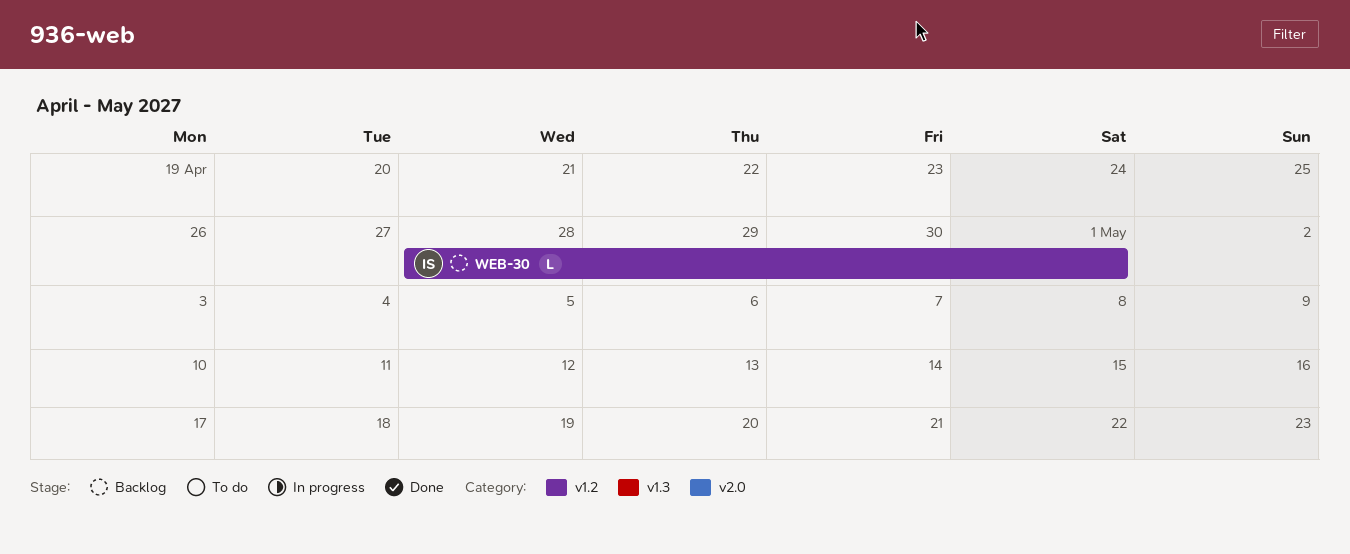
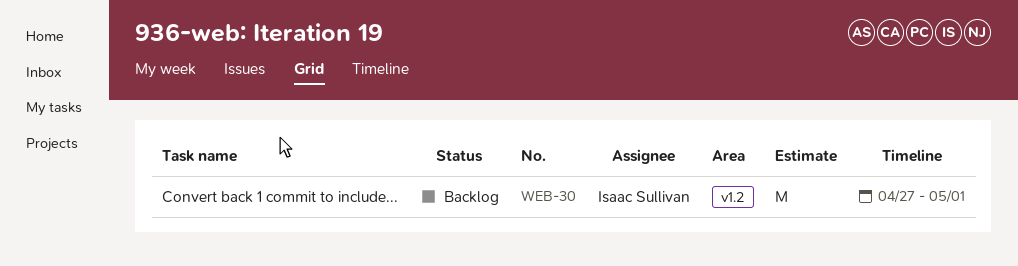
WEB-30, estimate: L -> M
WEB-30, start: Apr 28 -> Apr 27

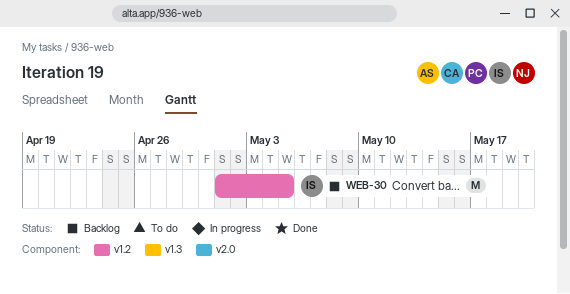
WEB-30, start: Apr 27 -> May 1
WEB-30, due: May 1 -> May 5

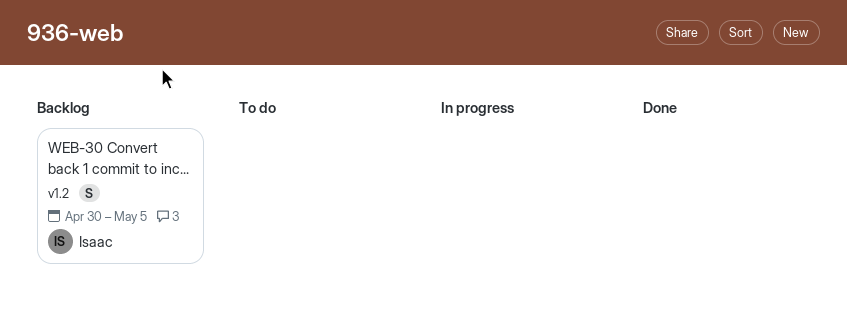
WEB-30, estimate: M -> S
WEB-30, start: May 1 -> Apr 30

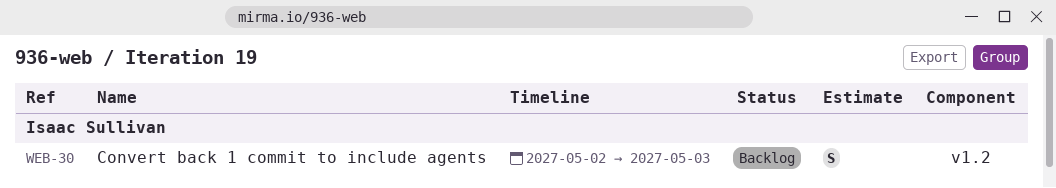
WEB-30, start: Apr 30 -> May 2
WEB-30, due: May 5 -> May 3

